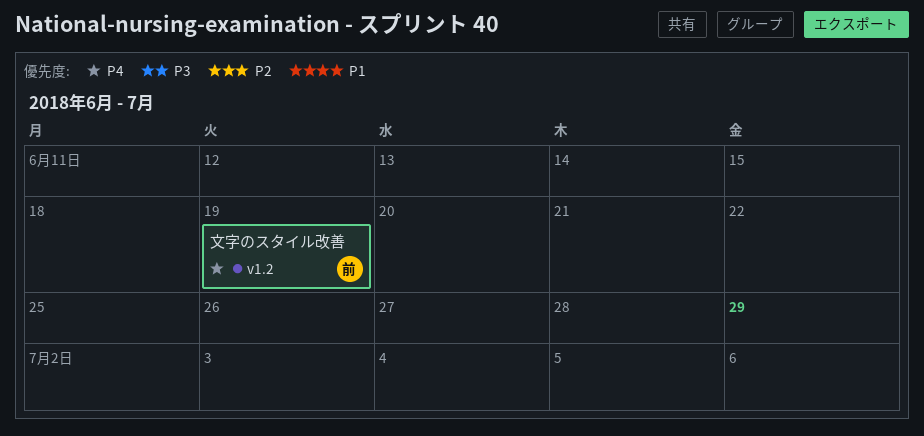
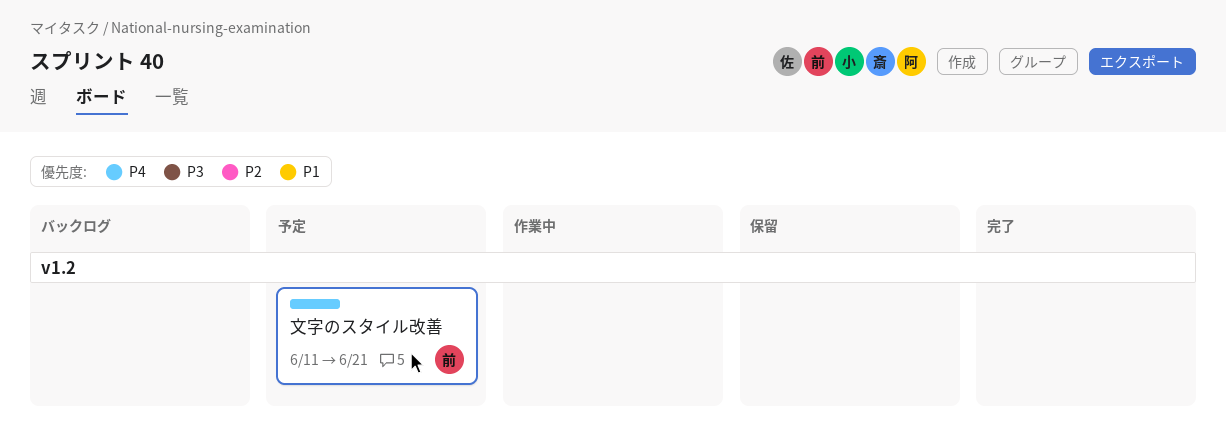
文字のスタイル改善, due: Jun 19 -> Jun 21

